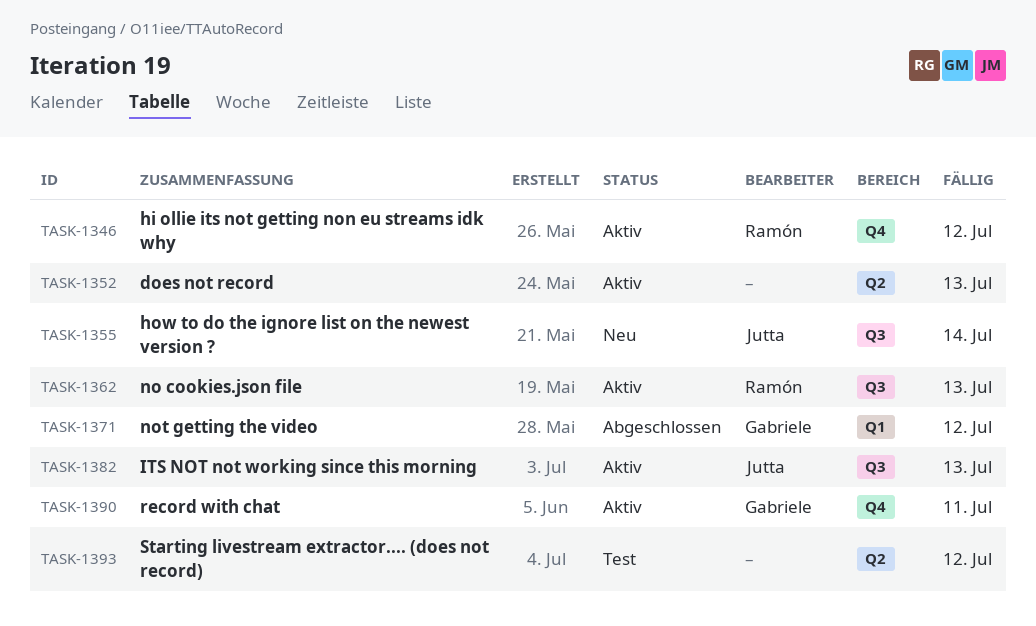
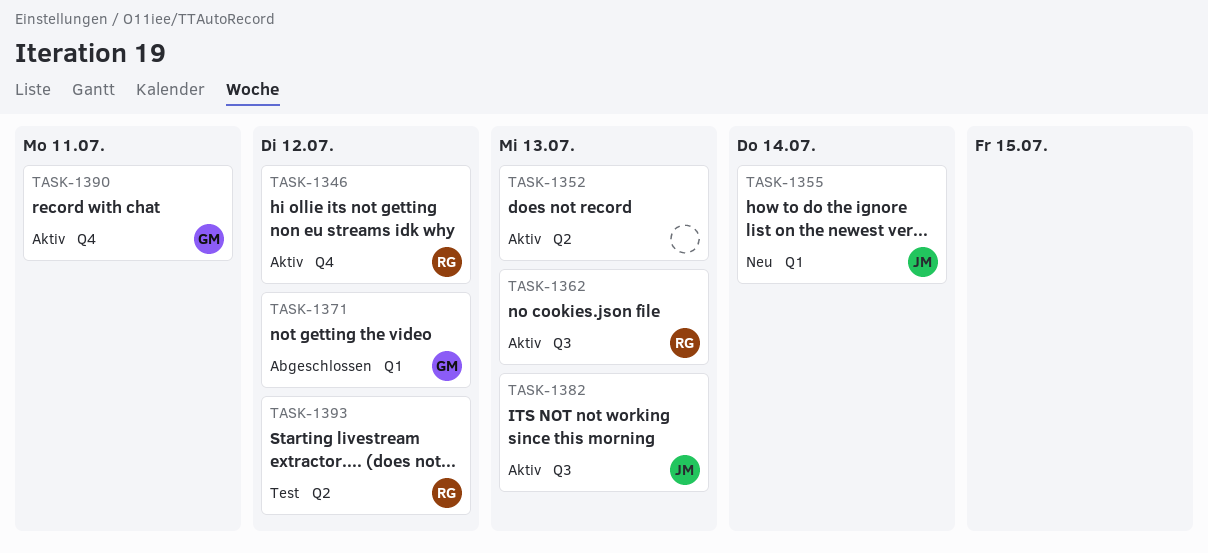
TASK-1355, label: Q3 -> Q1
TASK-1393, owner: none -> Ramón

